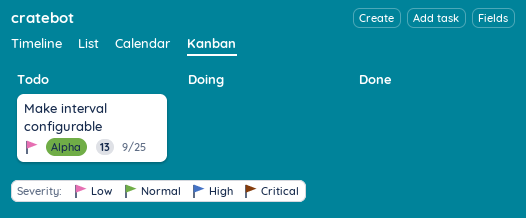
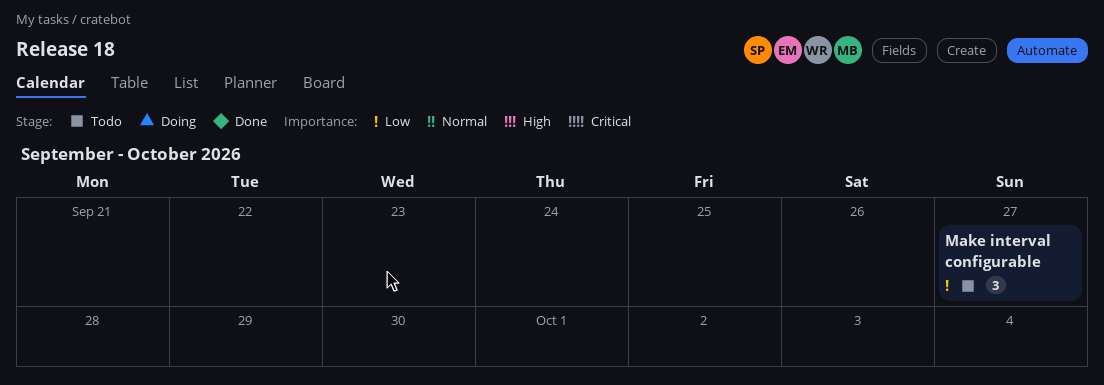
Make interval configurable, estimate: 13 -> 3
Make interval configurable, due: Sep 25 -> Sep 27

